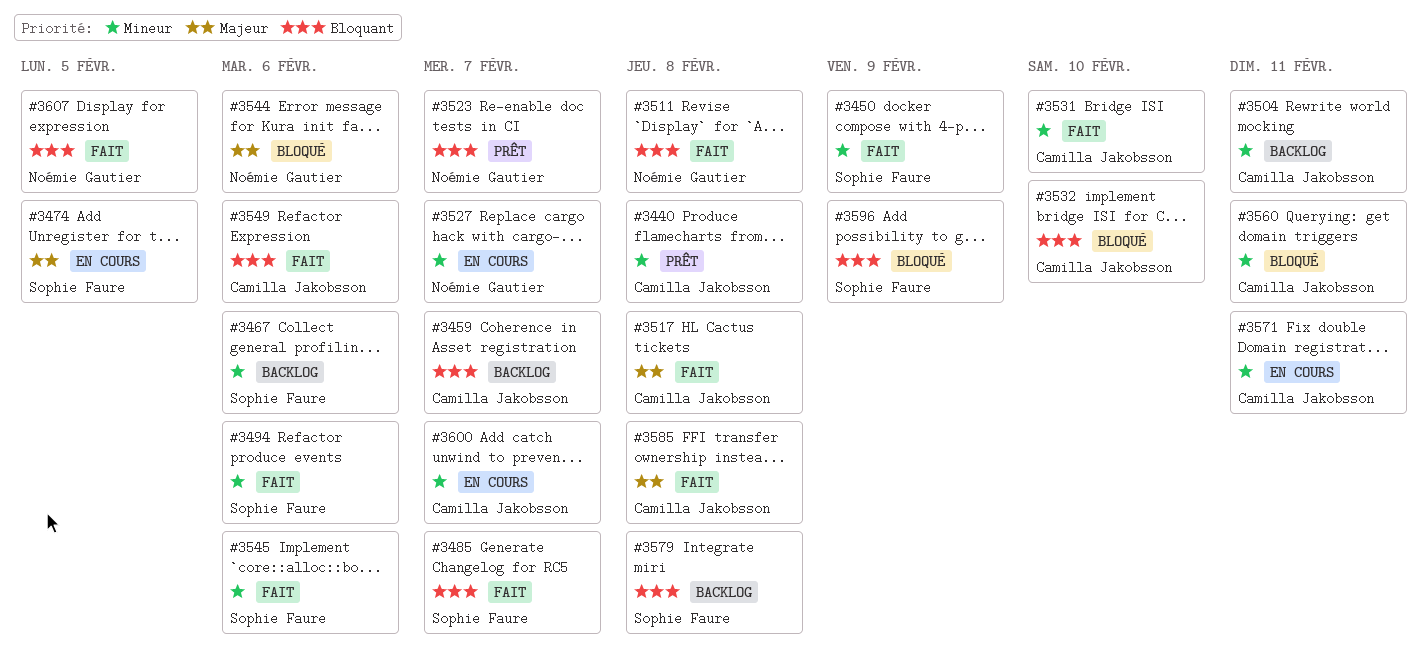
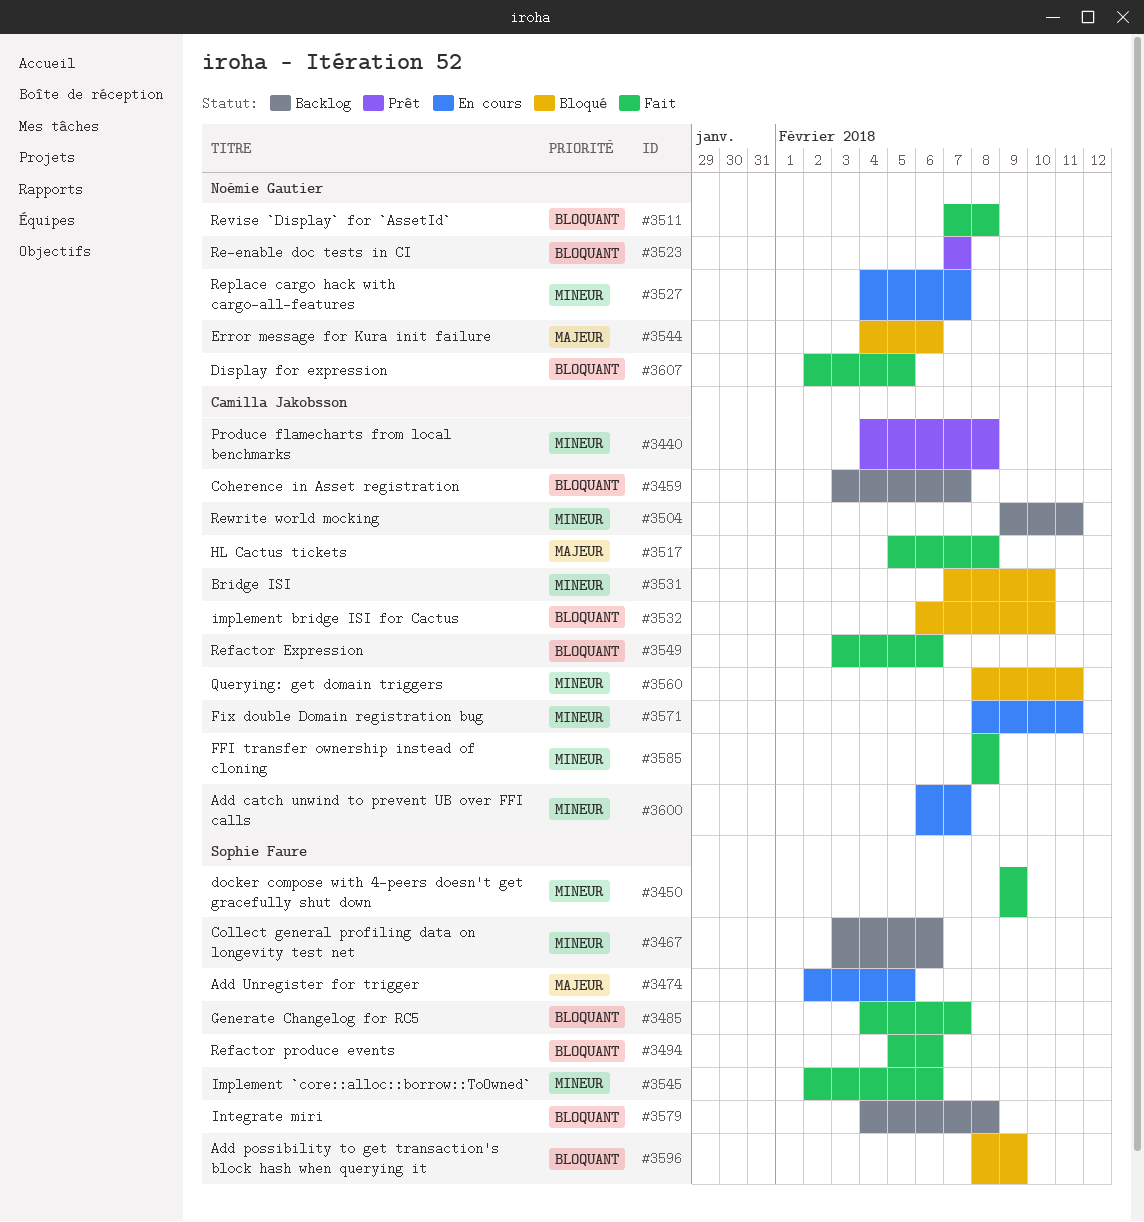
#3494, priority: Mineur -> Bloquant
#3531, status: Fait -> Bloqué
#3585, priority: Majeur -> Mineur

